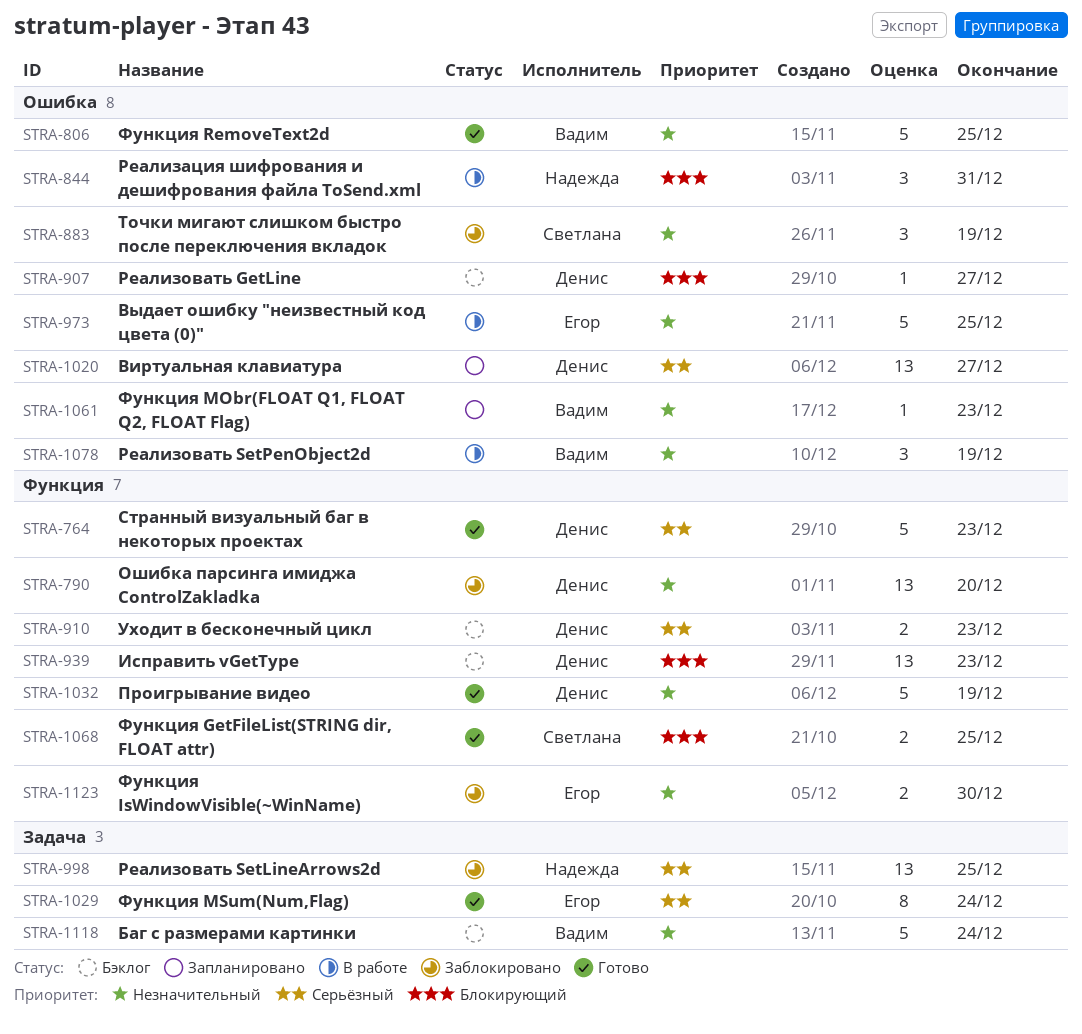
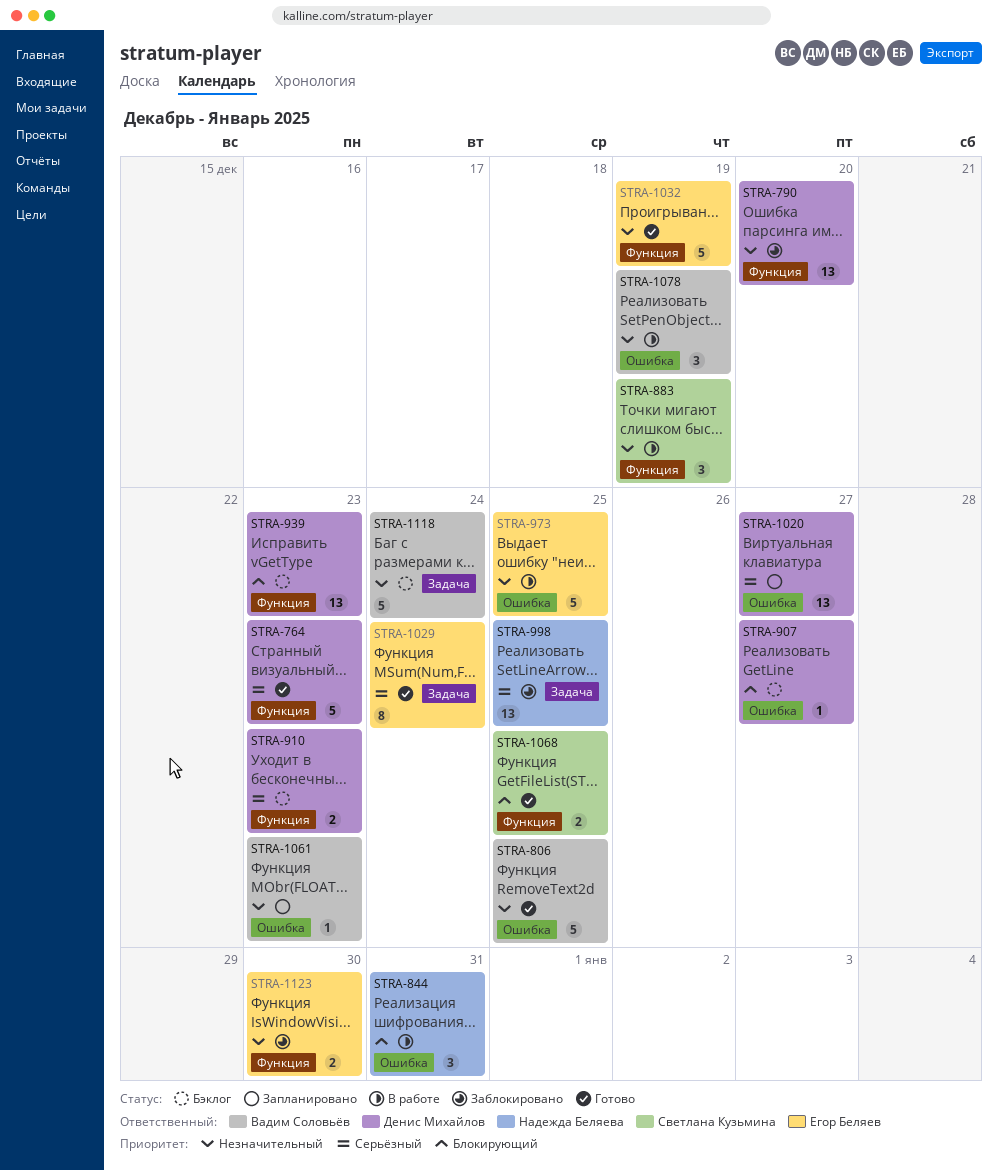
STRA-883, status: Заблокировано -> В работе
STRA-883, label: Ошибка -> Функция
STRA-1032, owner: Денис Михайлов -> Егор Беляев

